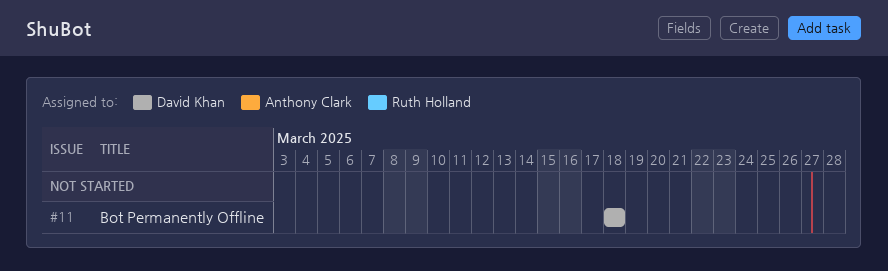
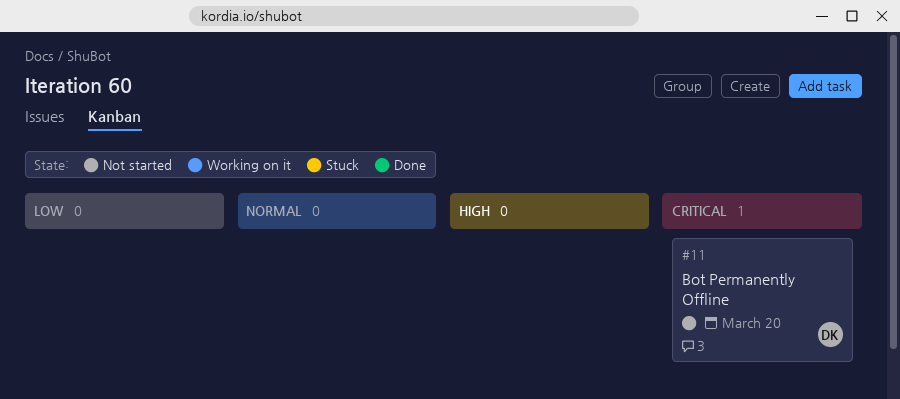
#11, due: Mar 18 -> Mar 20

